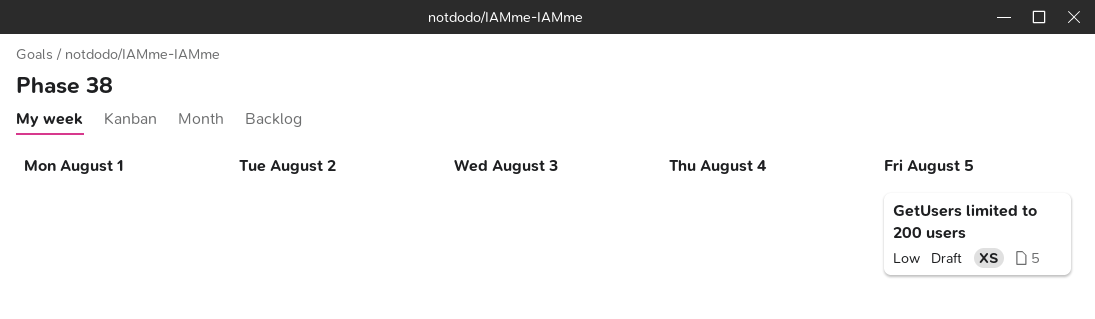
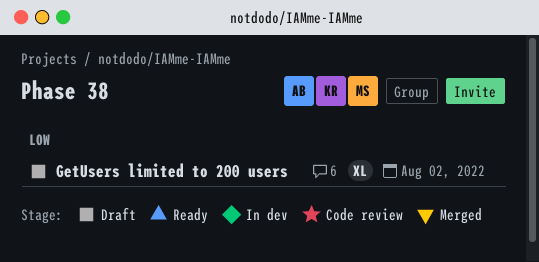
GetUsers limited to 200 users, estimate: XS -> XL
GetUsers limited to 200 users, due: Aug 5 -> Aug 2

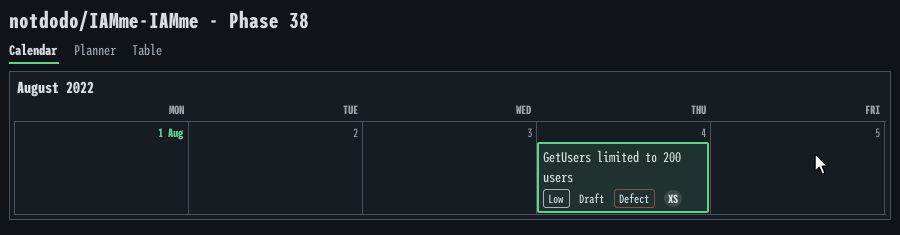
GetUsers limited to 200 users, estimate: XL -> XS
GetUsers limited to 200 users, due: Aug 2 -> Aug 4

